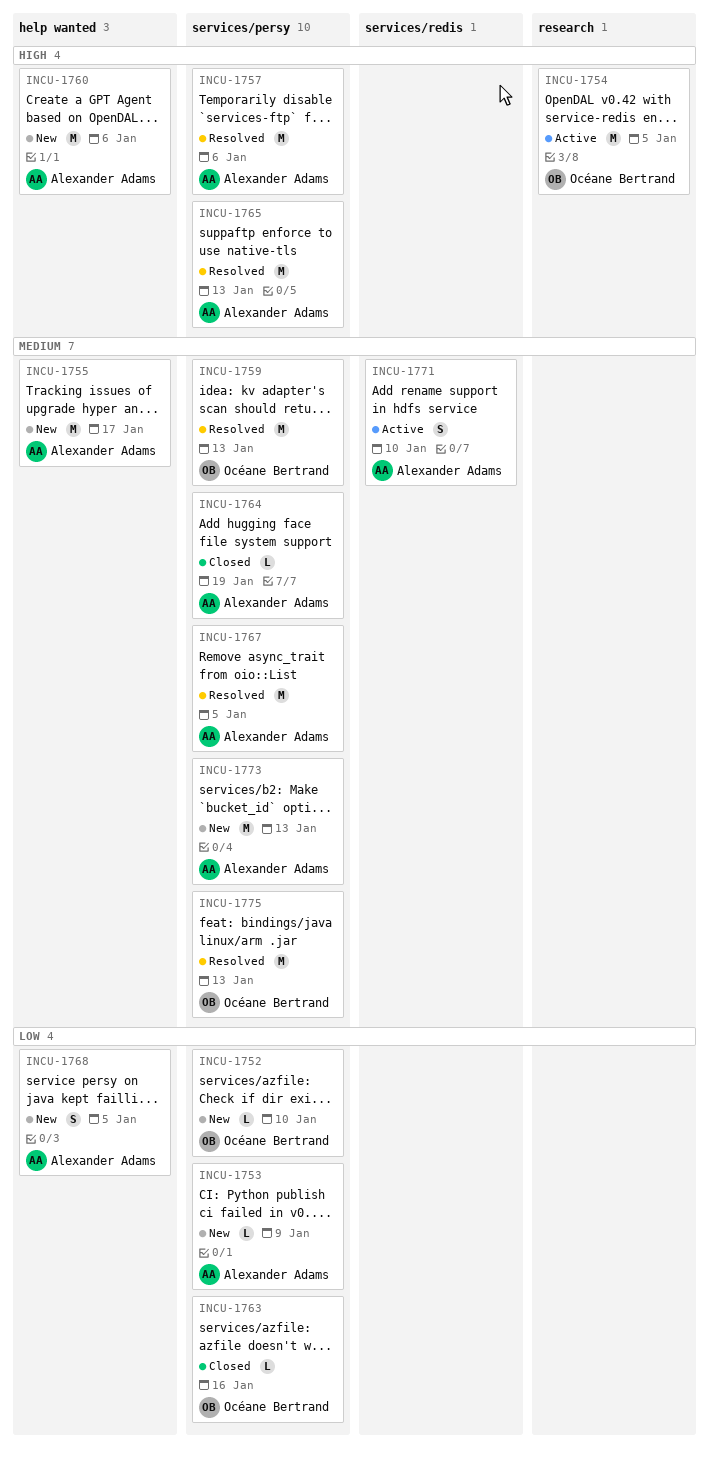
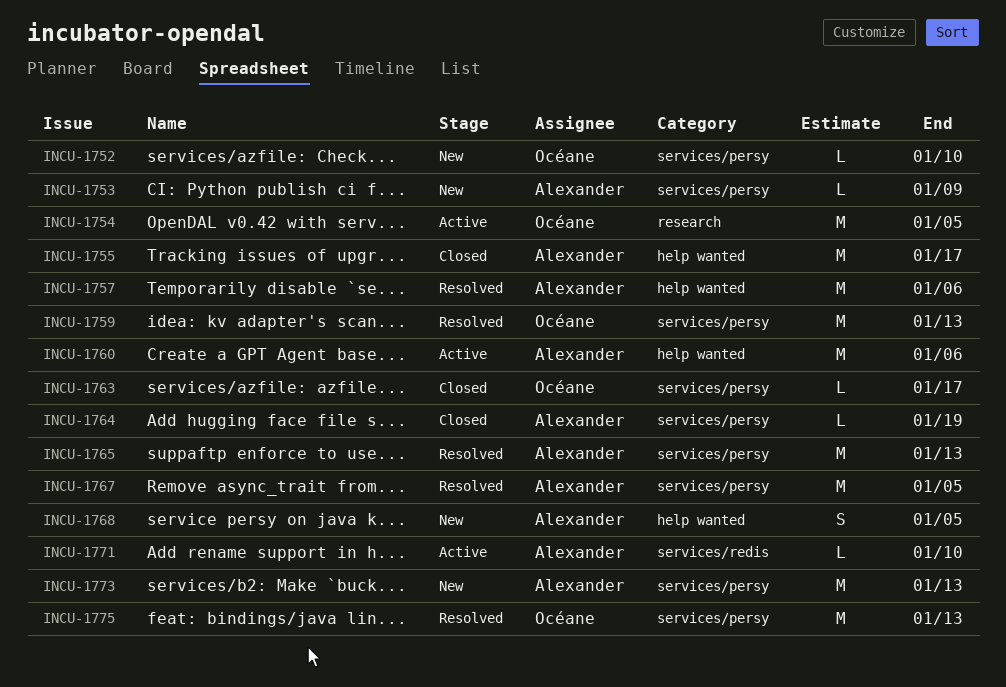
INCU-1755, status: New -> Closed
INCU-1757, label: services/persy -> help wanted
INCU-1760, status: New -> Active
INCU-1763, due: Jan 16 -> Jan 17
INCU-1771, estimate: S -> L

